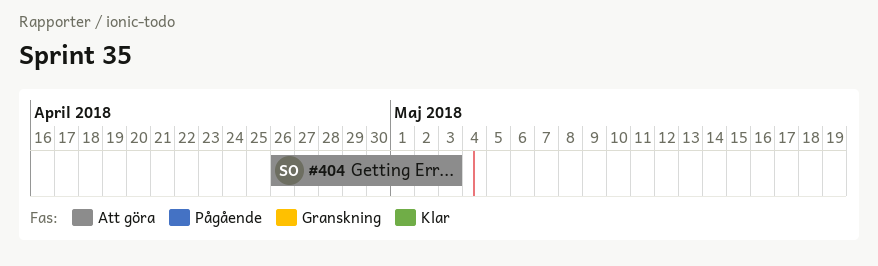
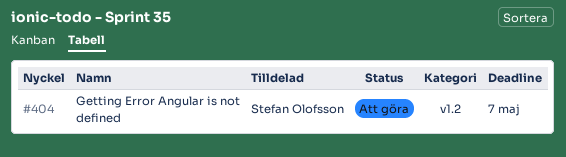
#404, due: May 3 -> May 7

